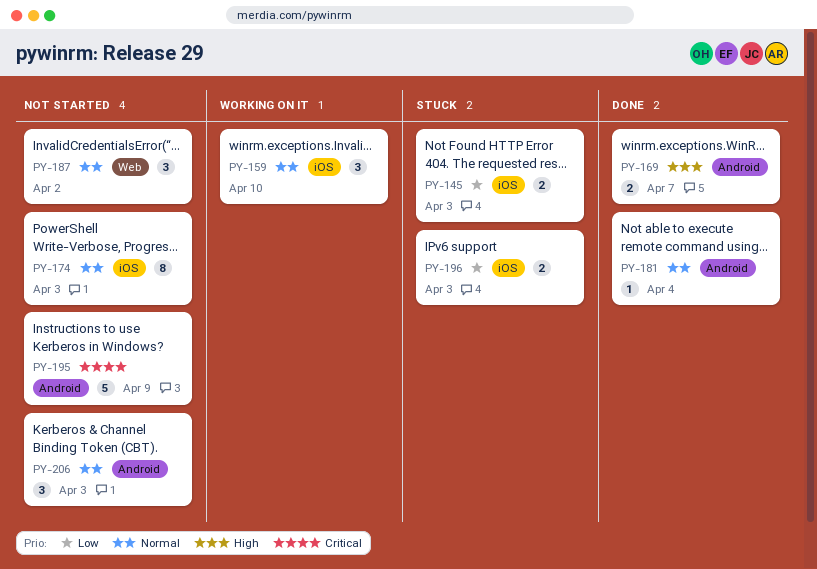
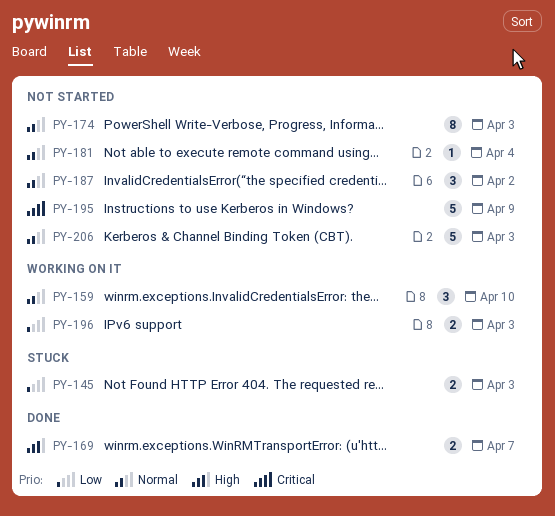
PY-181, status: Done -> Not started
PY-196, status: Stuck -> Working on it
PY-206, estimate: 3 -> 5

